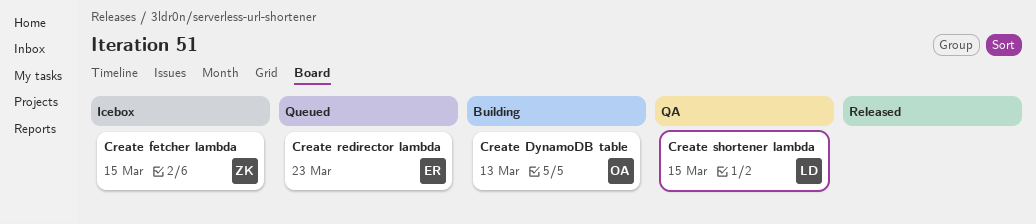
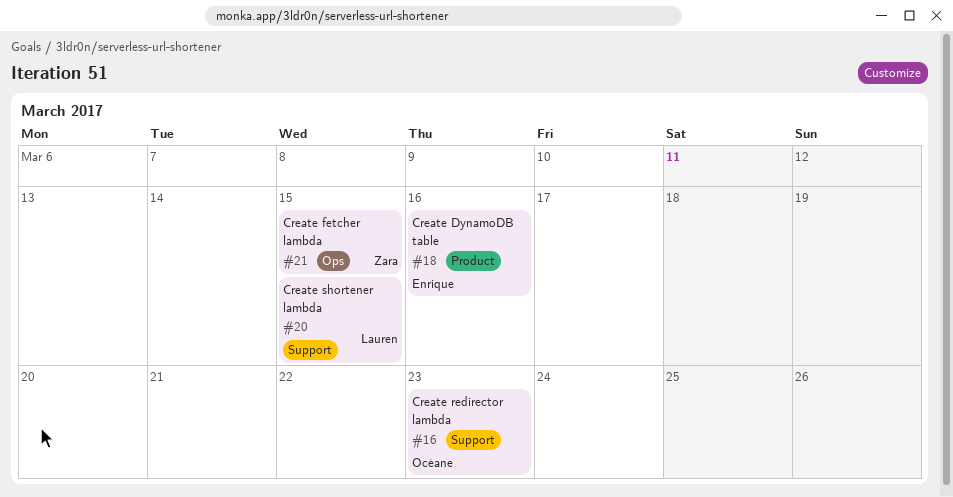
Create DynamoDB table, owner: Océane -> Enrique
Create DynamoDB table, due: Mar 13 -> Mar 16
Create redirector lambda, owner: Enrique -> Océane

